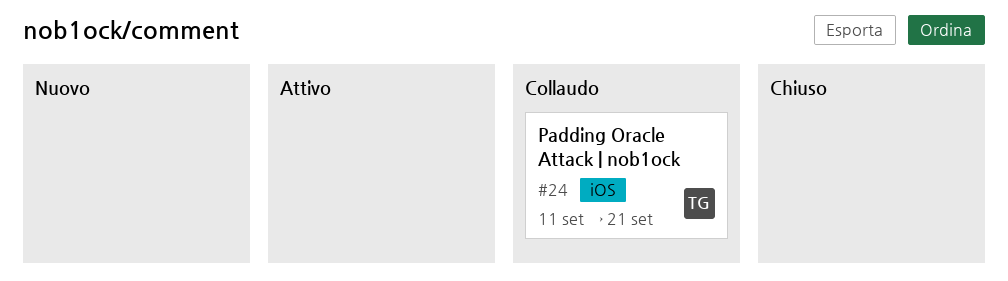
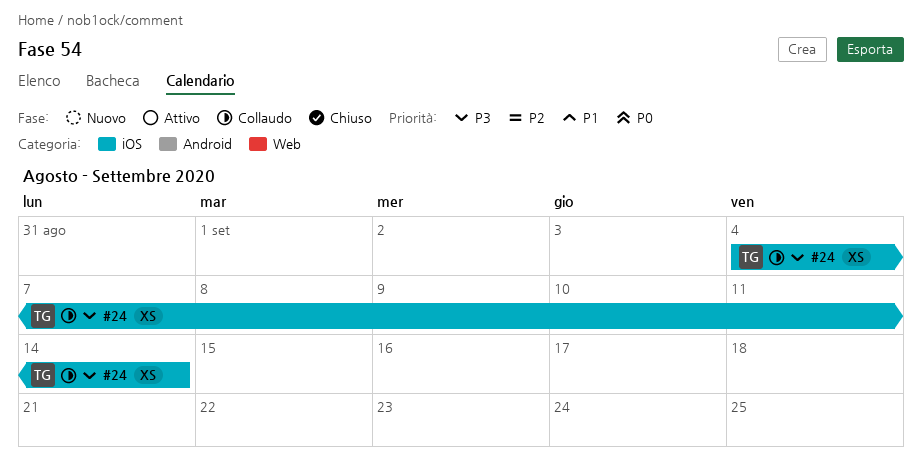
#24, start: Sep 11 -> Sep 4
#24, due: Sep 21 -> Sep 14

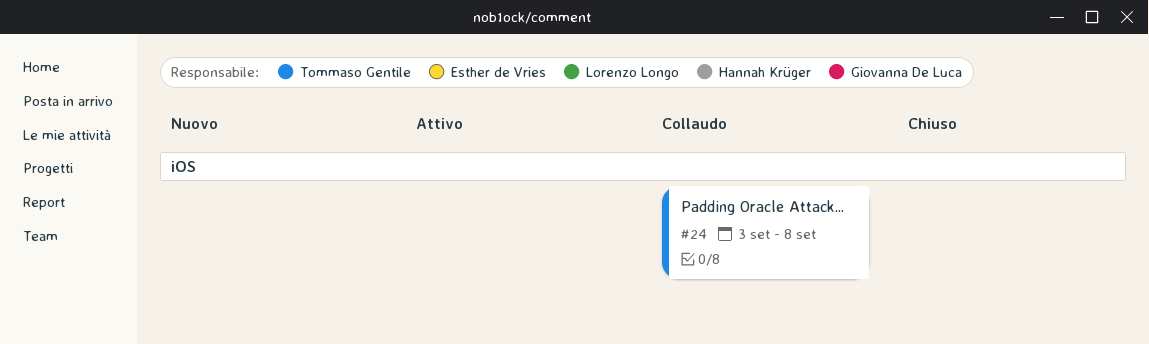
#24, start: Sep 4 -> Sep 3
#24, due: Sep 14 -> Sep 8

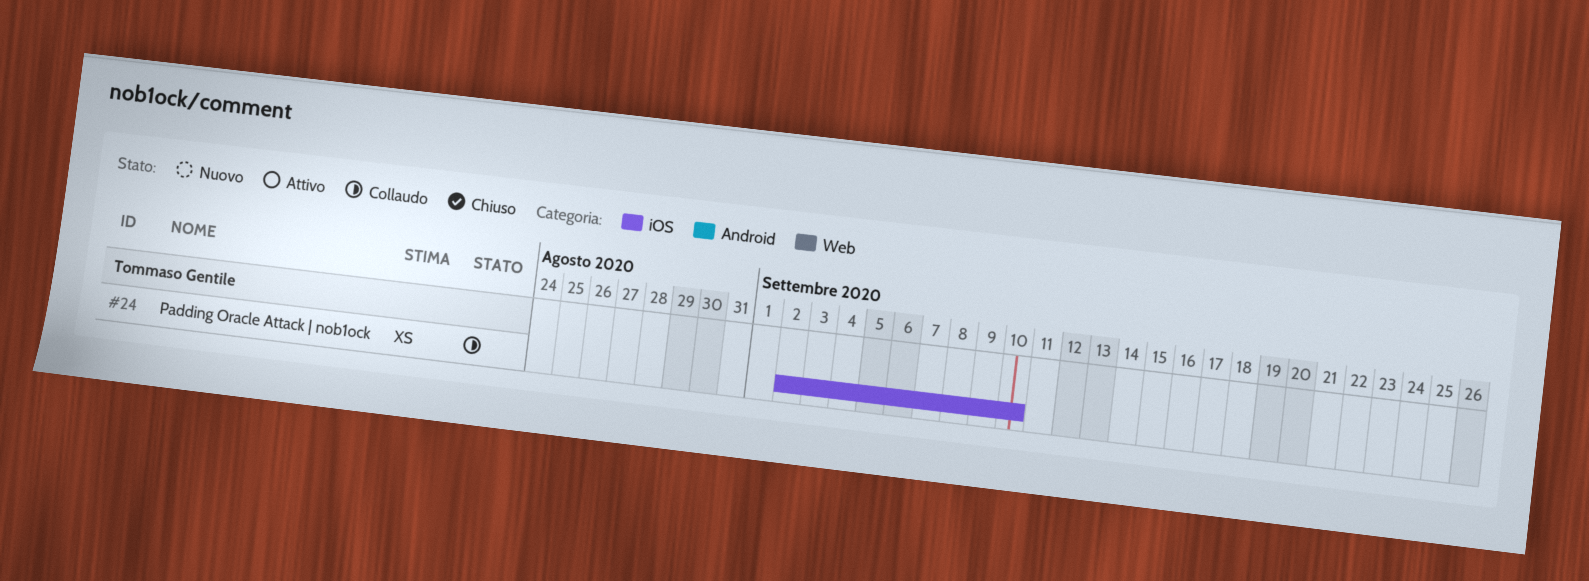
#24, start: Sep 3 -> Sep 2
#24, due: Sep 8 -> Sep 10

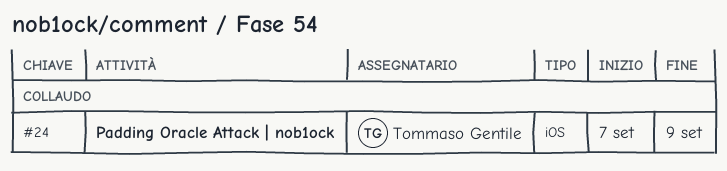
#24, start: Sep 2 -> Sep 7
#24, due: Sep 10 -> Sep 9

